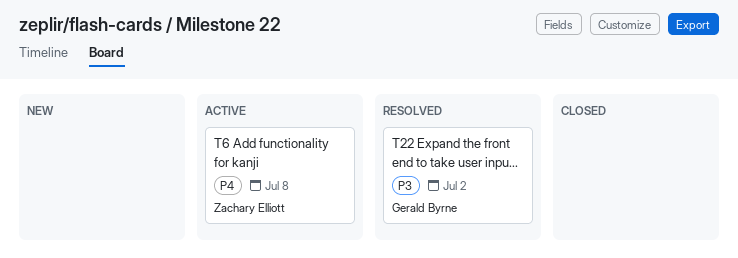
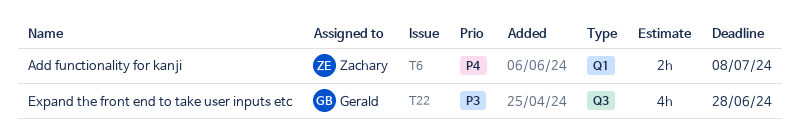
T22, due: Jul 2 -> Jun 28

